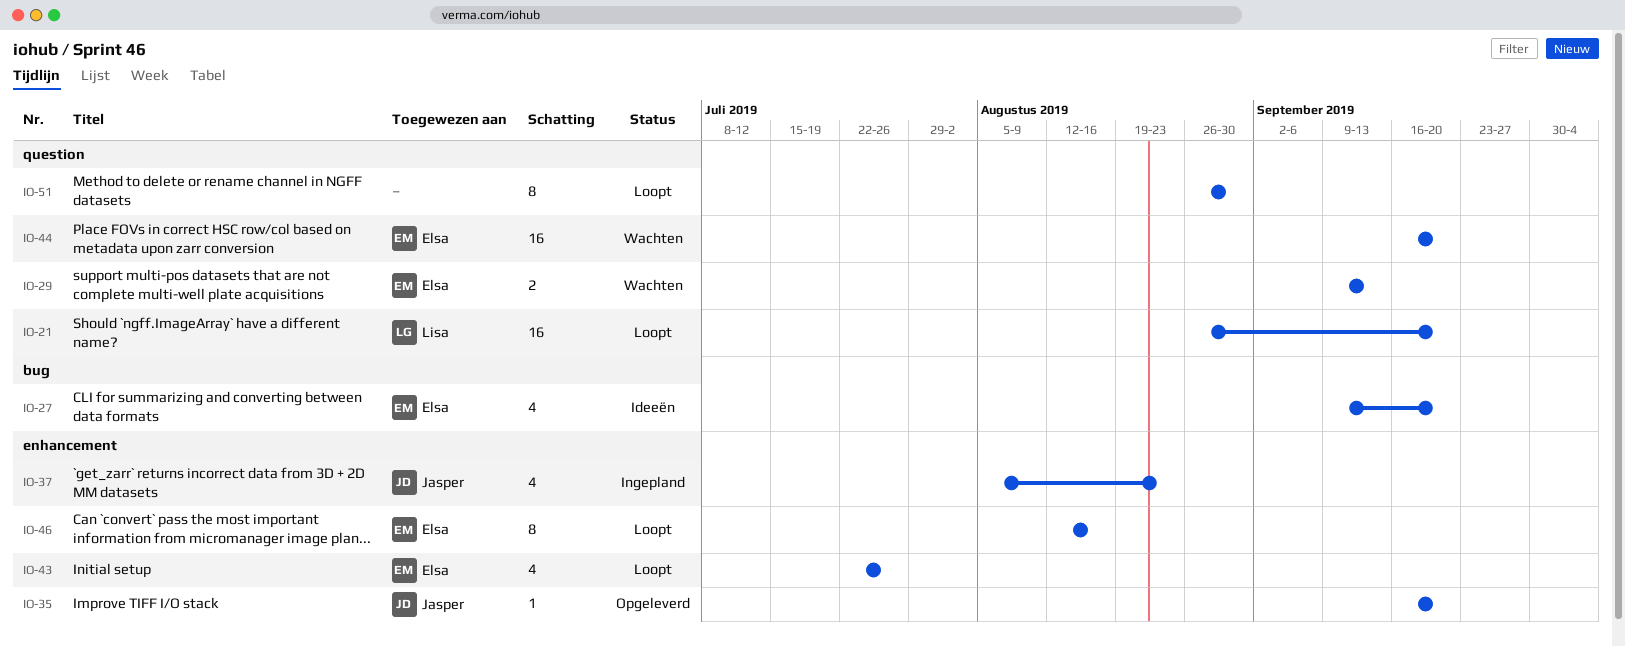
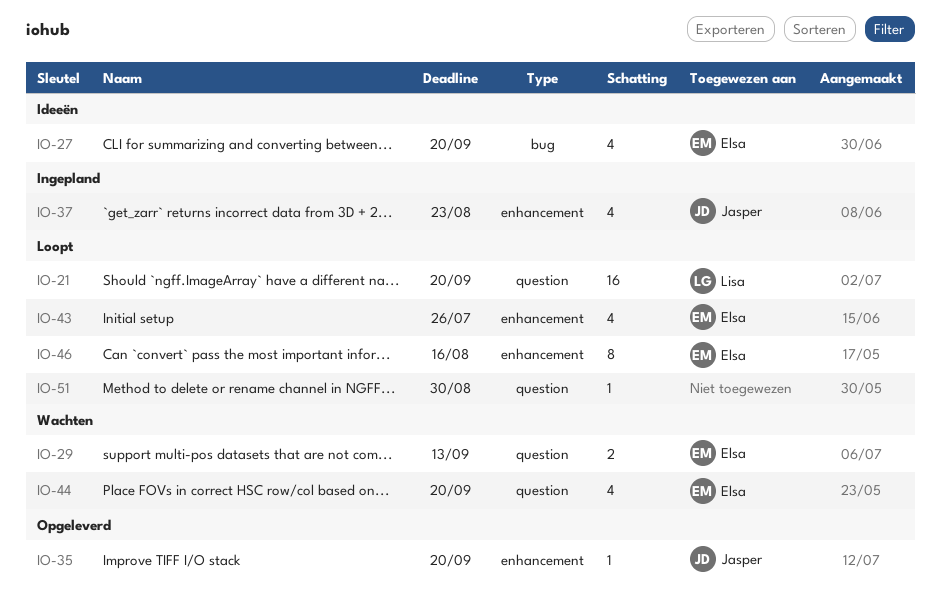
IO-44, estimate: 16 -> 4
IO-51, estimate: 8 -> 1

